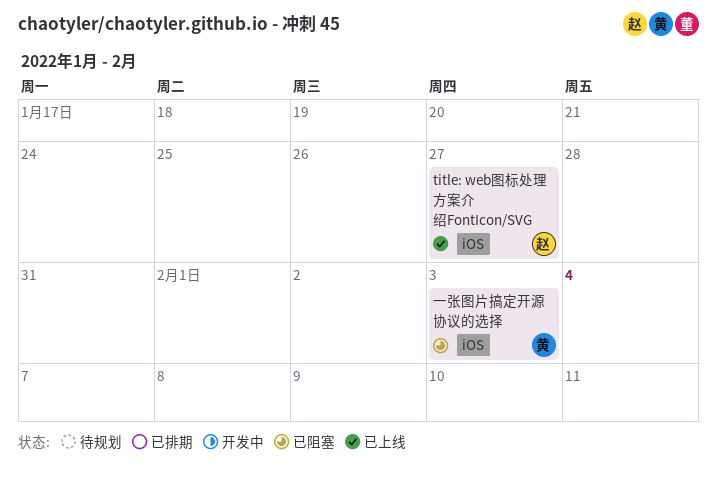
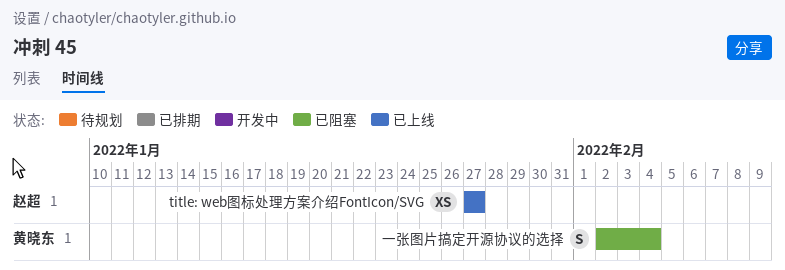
一张图片搞定开源协议的选择, due: Feb 3 -> Feb 4

